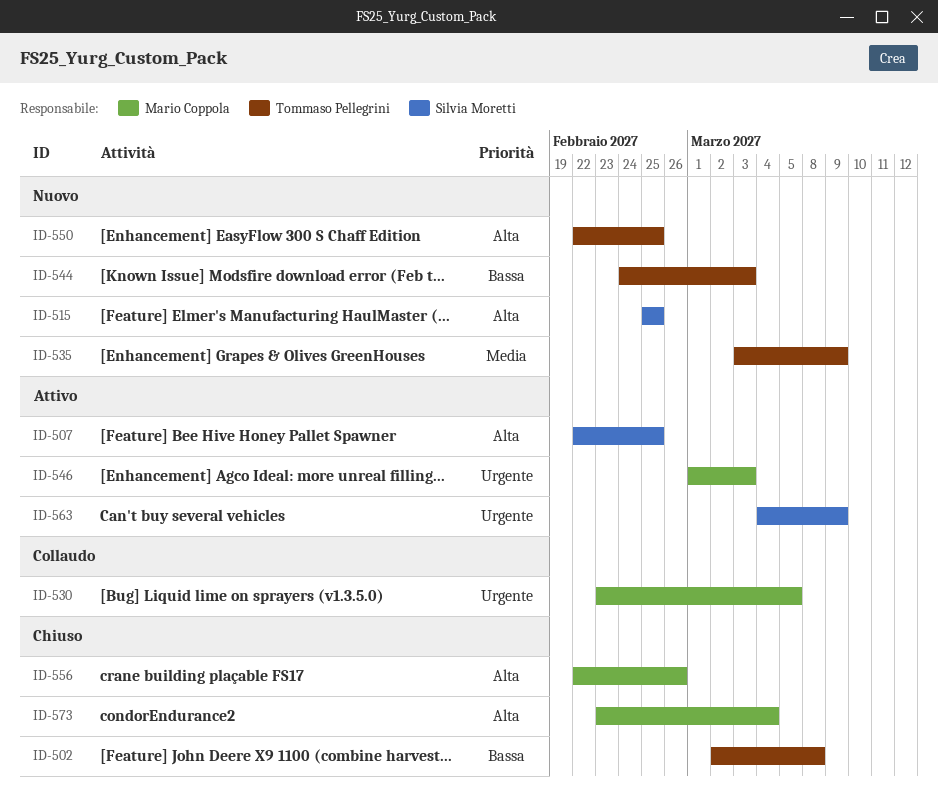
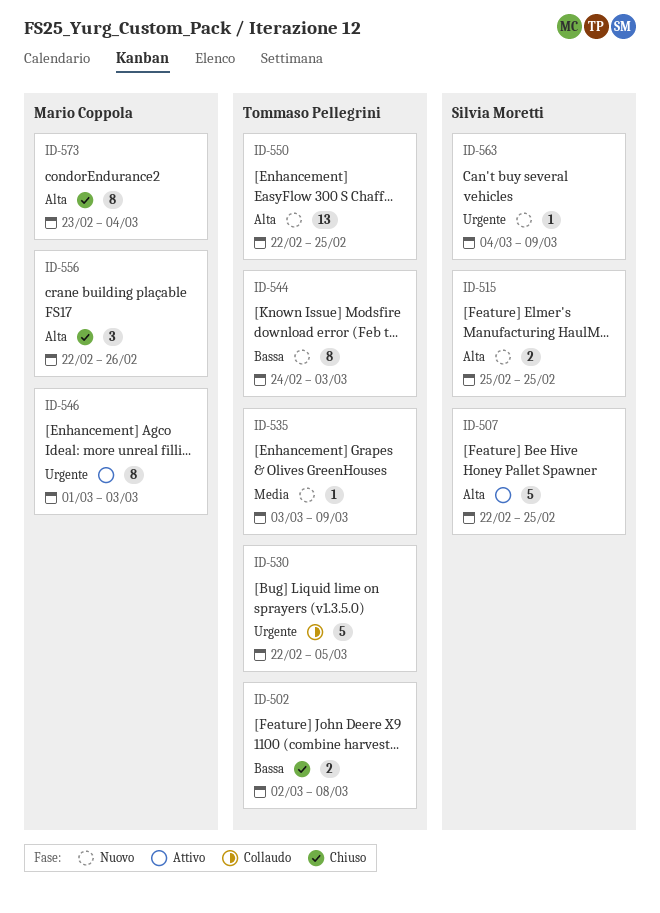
ID-530, owner: Mario Coppola -> Tommaso Pellegrini
ID-530, start: Feb 23 -> Feb 22
ID-563, status: Attivo -> Nuovo

